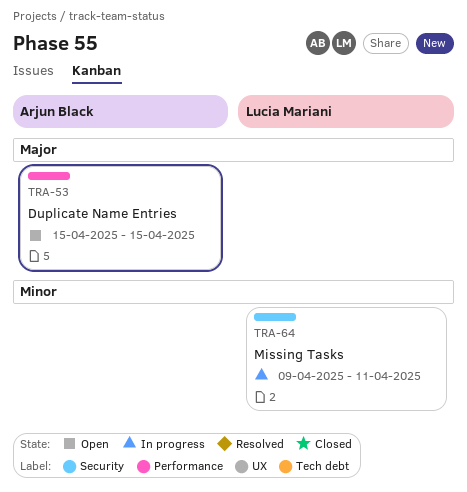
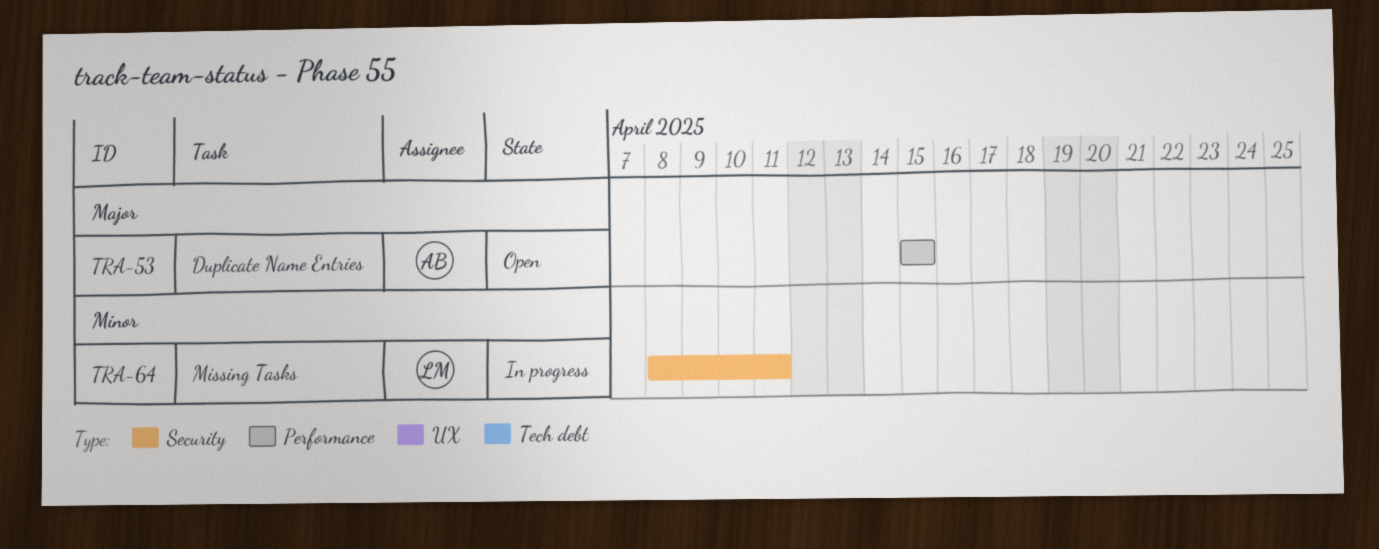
TRA-64, start: Apr 9 -> Apr 8

